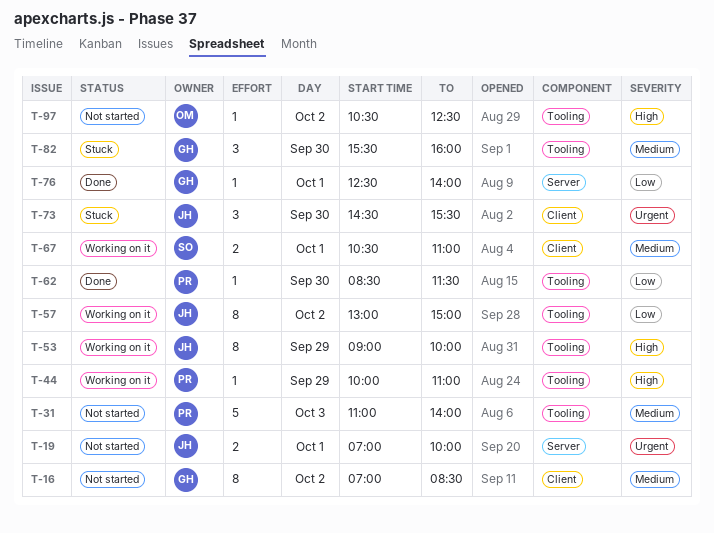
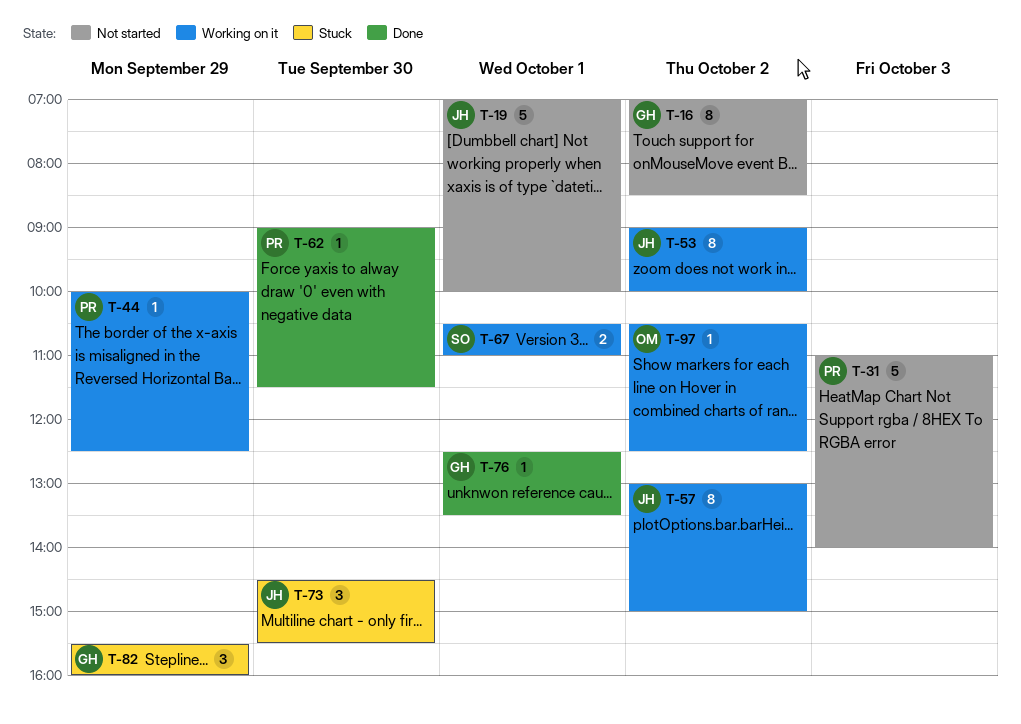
T-19, estimate: 2 -> 5
T-44, ends: 11:00 -> 12:30
T-53, day: Sep 29 -> Oct 2
T-62, begins: 08:30 -> 09:00
T-76, ends: 14:00 -> 13:30
T-82, day: Sep 30 -> Sep 29
T-97, status: Not started -> Working on it

